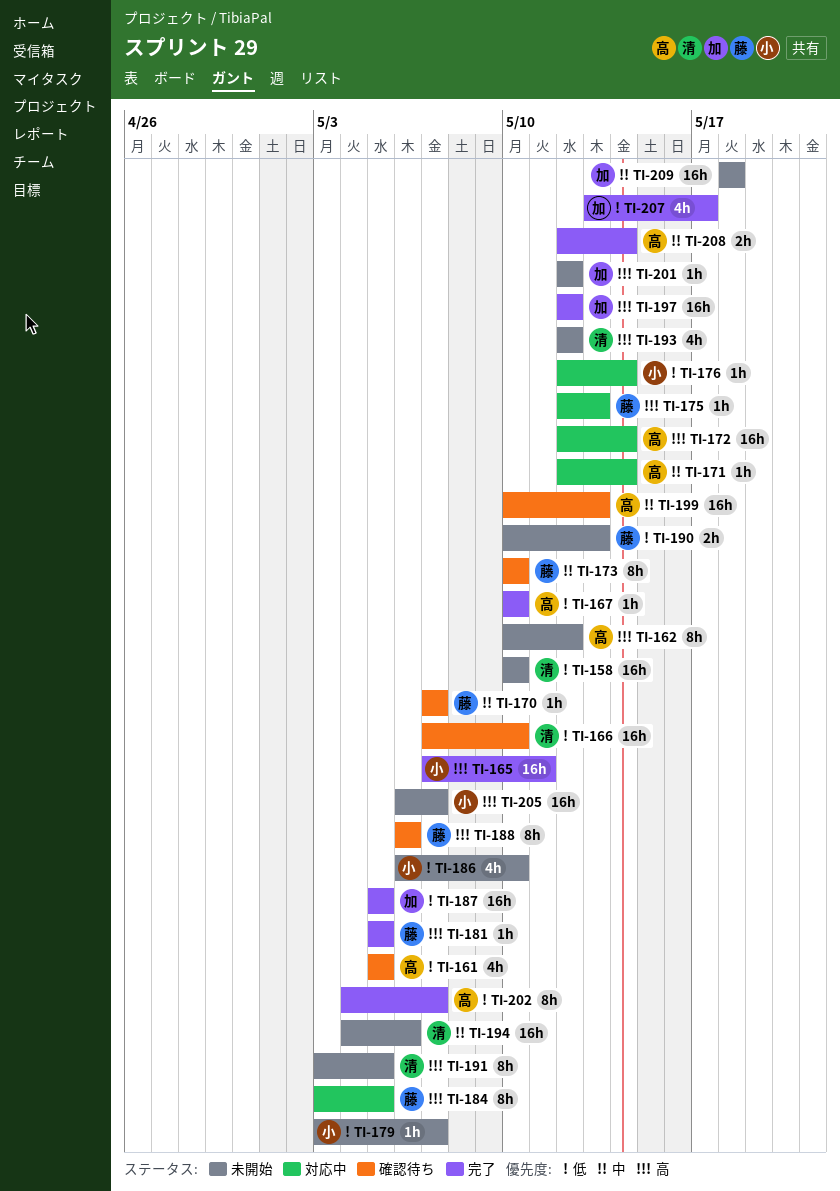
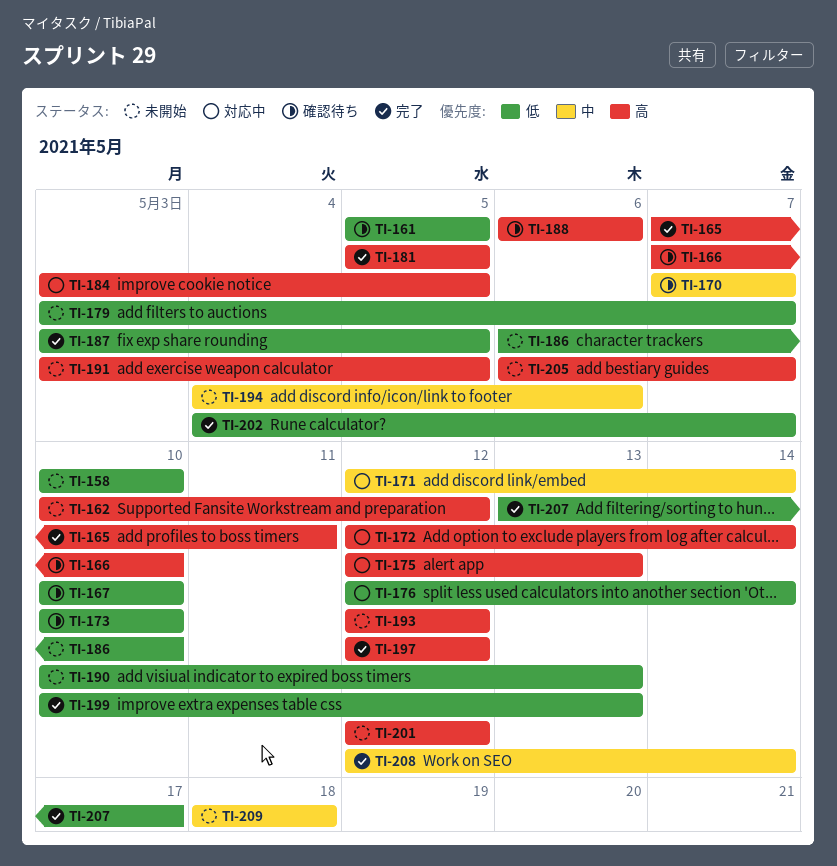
TI-166, priority: 低 -> 高
TI-167, status: 完了 -> 確認待ち
TI-173, priority: 中 -> 低
TI-187, start: May 5 -> May 3
TI-199, status: 確認待ち -> 完了
TI-199, priority: 中 -> 低

